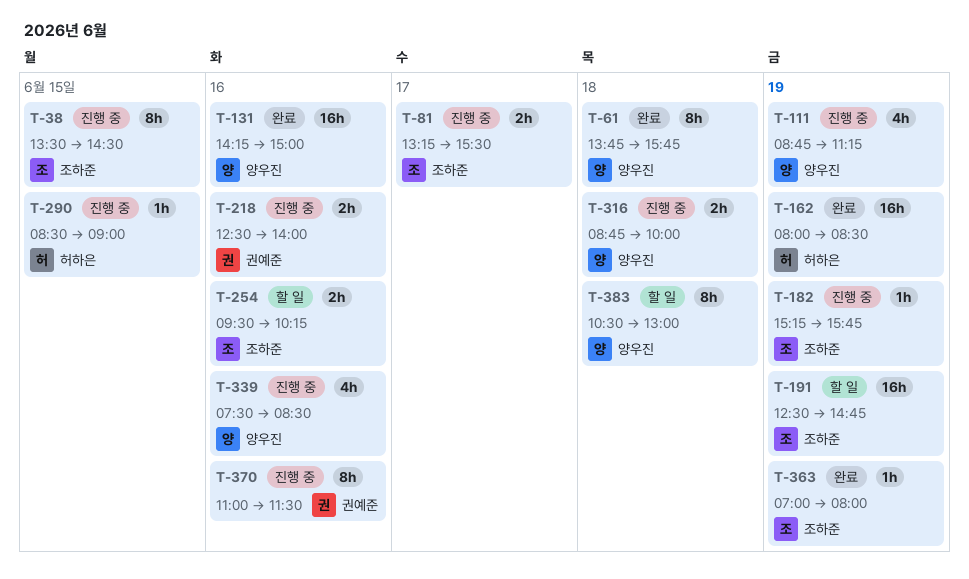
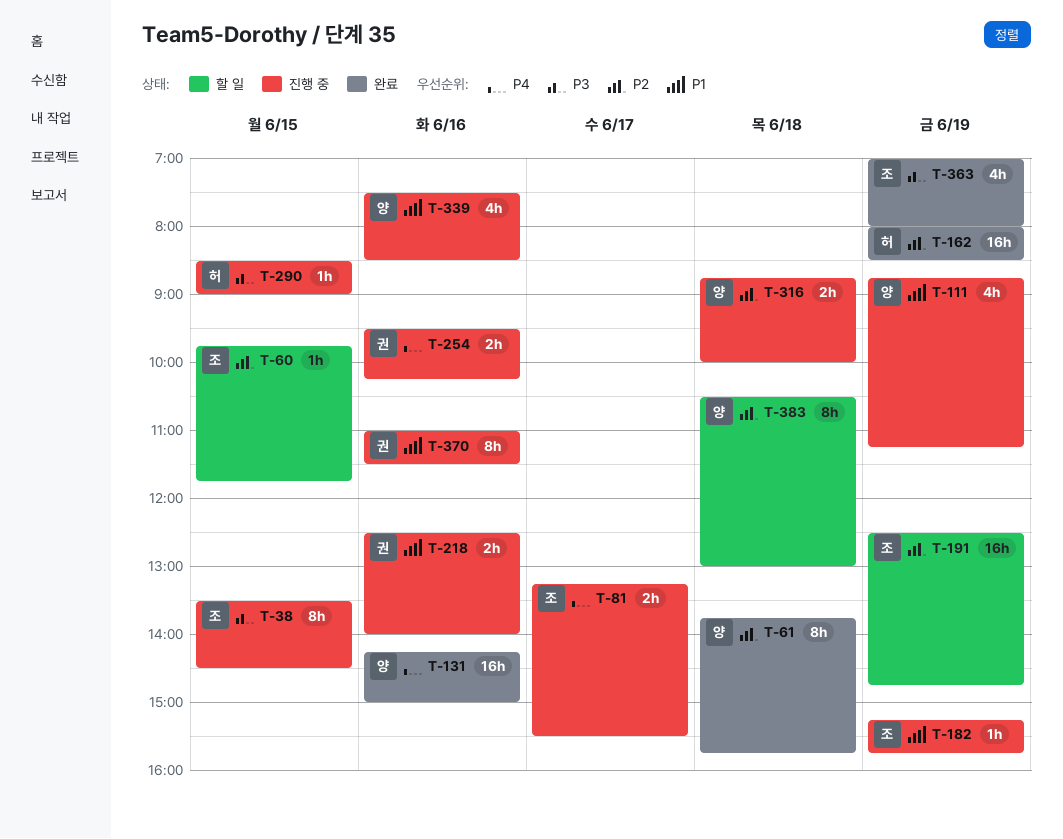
T-60: none -> present
T-254, status: 할 일 -> 진행 중
T-254, owner: 조하준 -> 권예준
T-363, estimate: 1h -> 4h

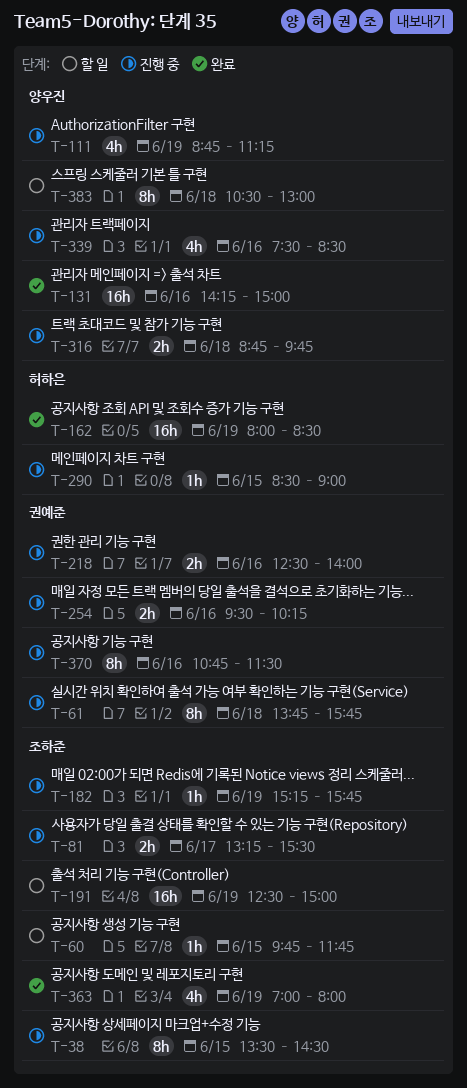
T-61, status: 완료 -> 진행 중
T-61, owner: 양우진 -> 권예준
T-191, ends: 14:45 -> 15:00
T-316, ends: 10:00 -> 09:45
T-370, begins: 11:00 -> 10:45

